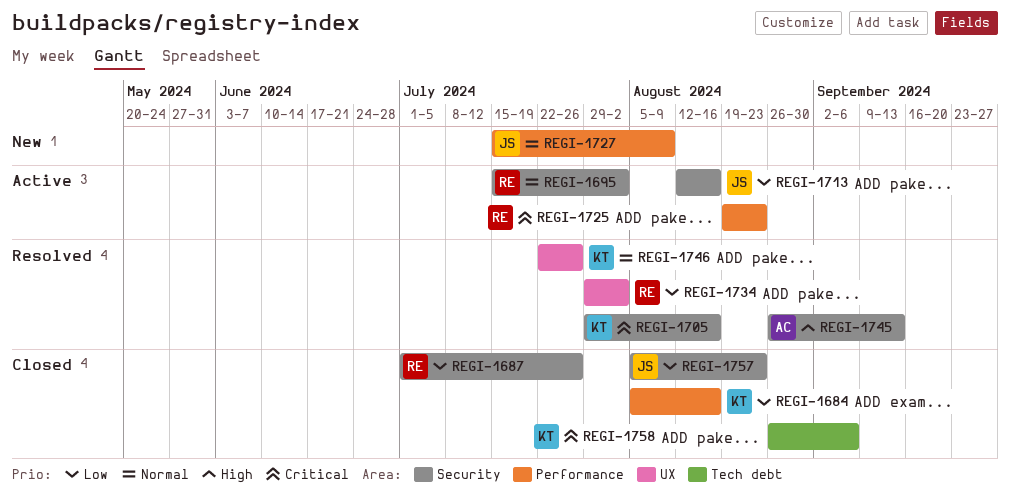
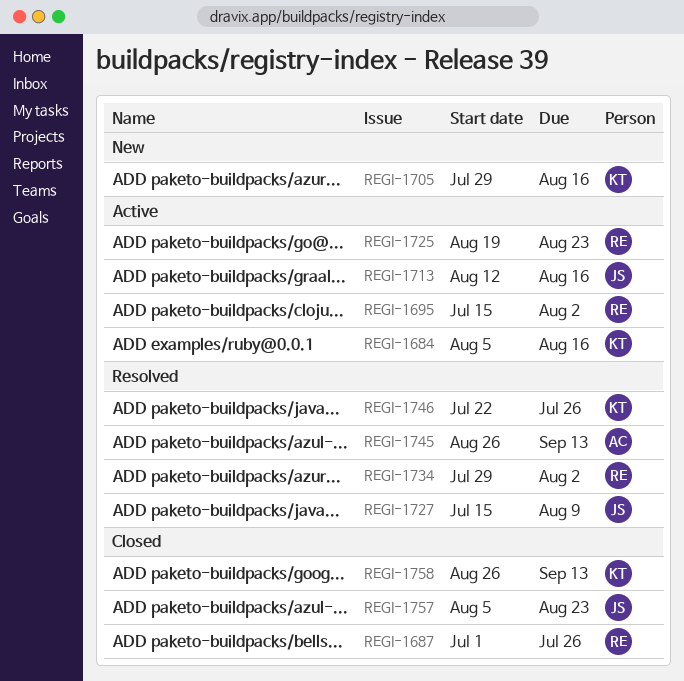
REGI-1684, status: Closed -> Active
REGI-1705, status: Resolved -> New
REGI-1727, status: New -> Resolved
REGI-1758, due: Sep 6 -> Sep 13

